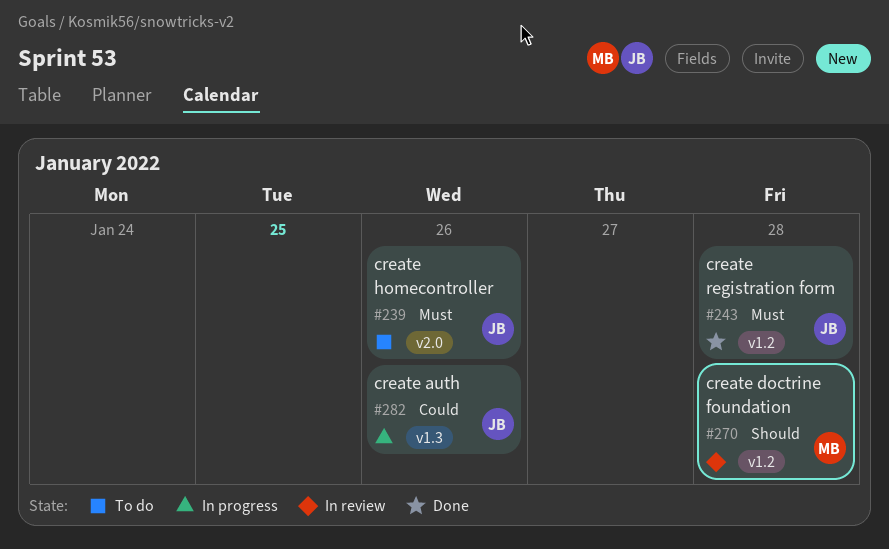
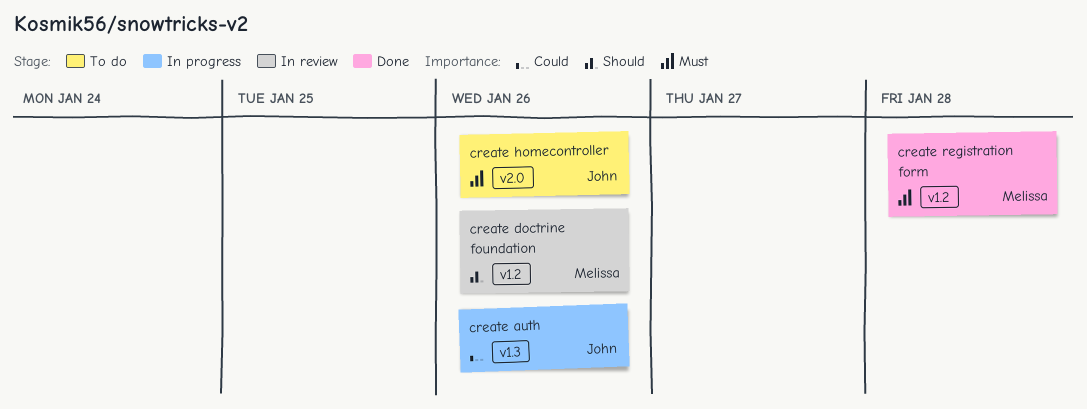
create doctrine foundation, due: Jan 28 -> Jan 26
create registration form, owner: John -> Melissa

